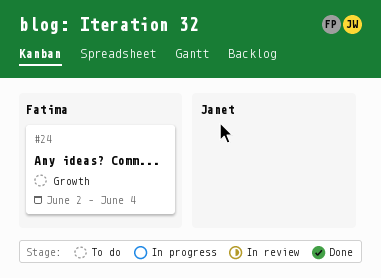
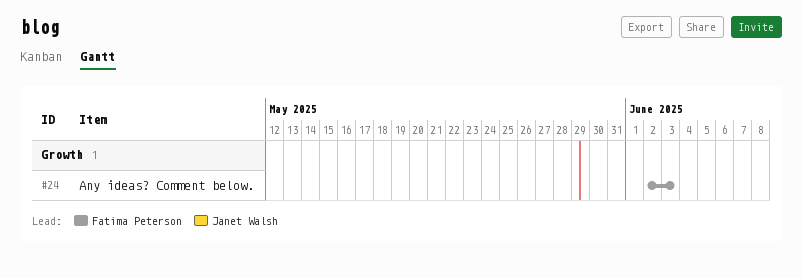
#24, due: Jun 4 -> Jun 3

